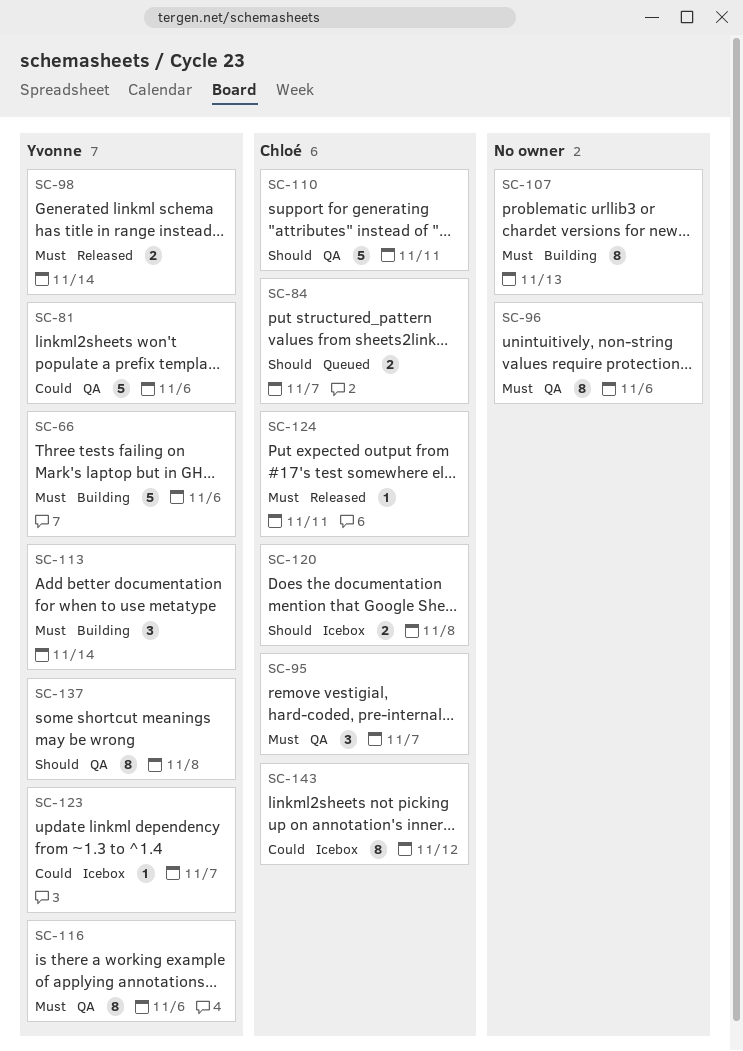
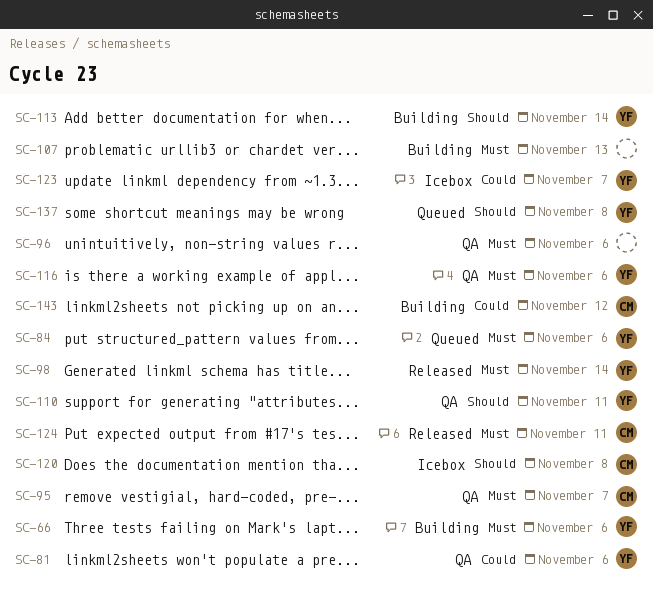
SC-84, owner: Chloé -> Yvonne
SC-84, priority: Should -> Must
SC-84, due: Nov 7 -> Nov 6
SC-110, owner: Chloé -> Yvonne
SC-113, priority: Must -> Should
SC-137, status: QA -> Queued
SC-143, status: Icebox -> Building

